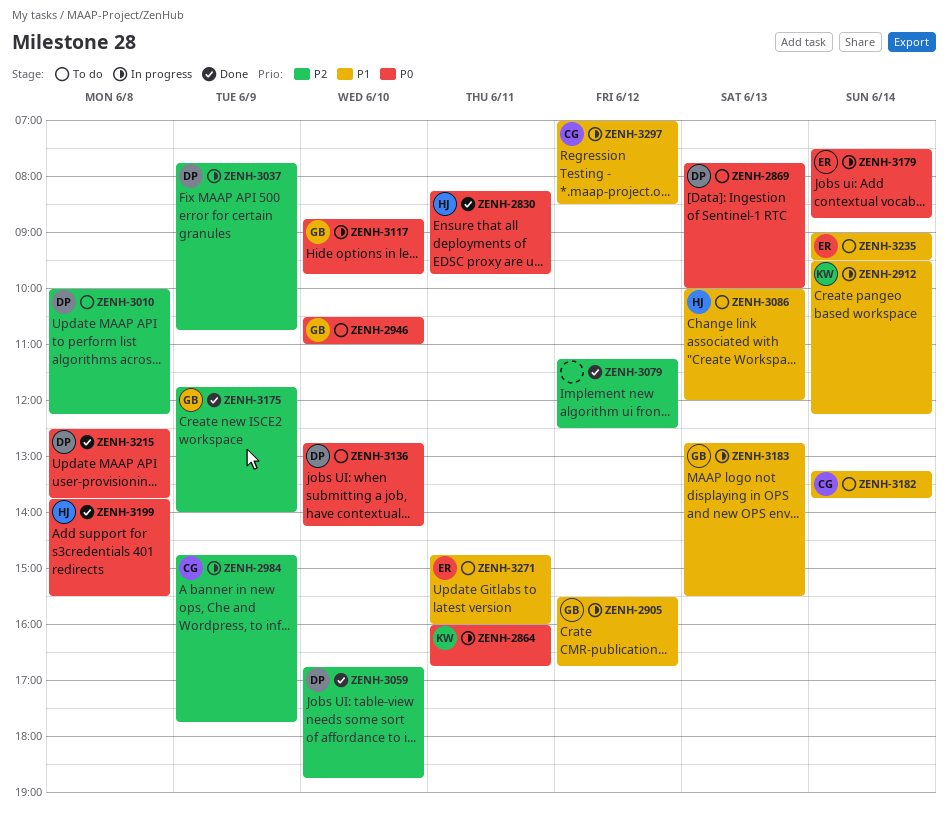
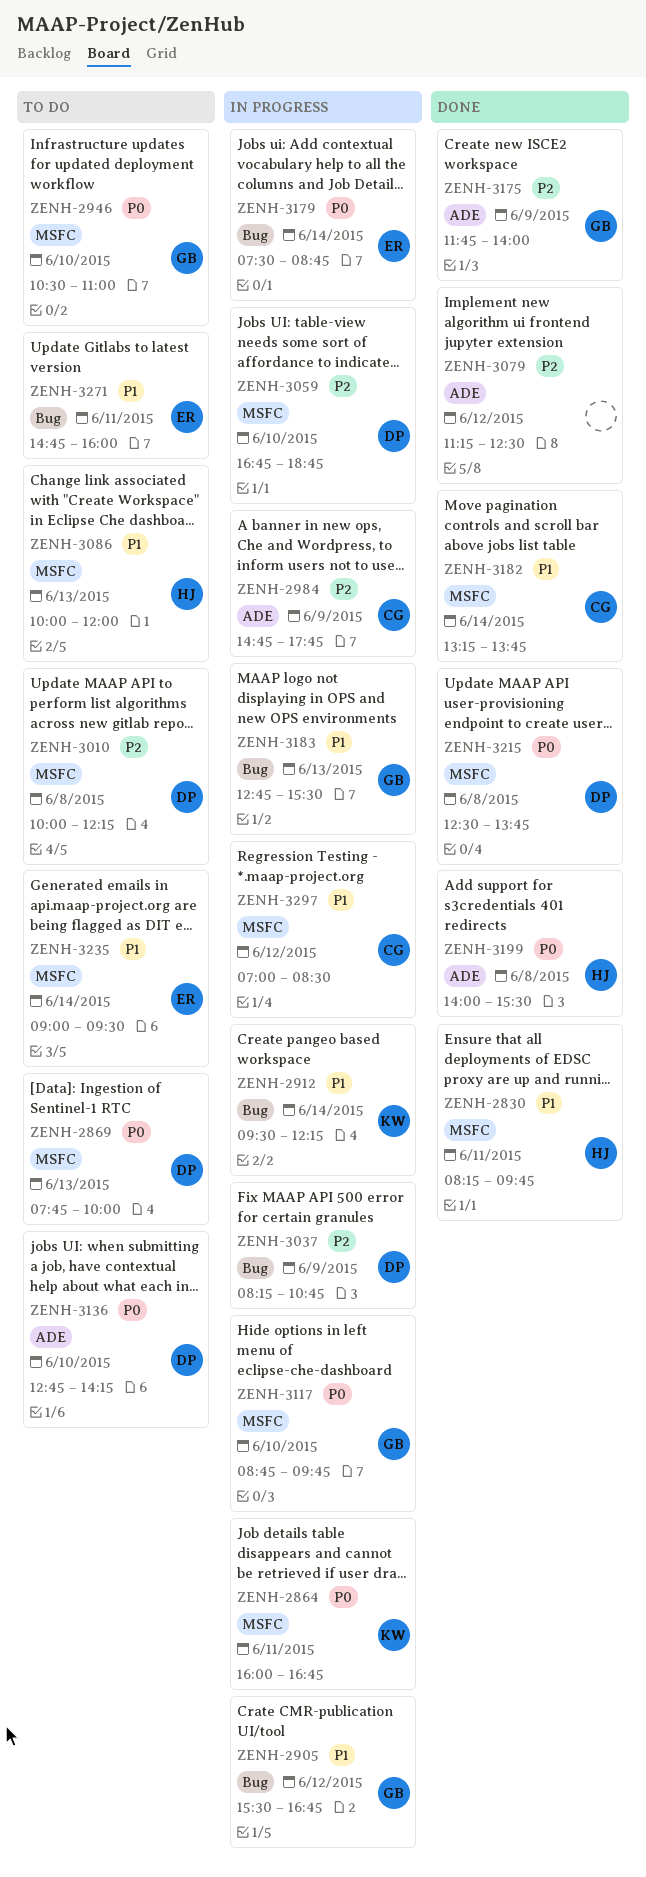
ZENH-2830, priority: P0 -> P1
ZENH-3037, begins: 07:45 -> 08:15
ZENH-3059, status: Done -> In progress
ZENH-3182, status: To do -> Done
ZENH-3199, begins: 13:45 -> 14:00

